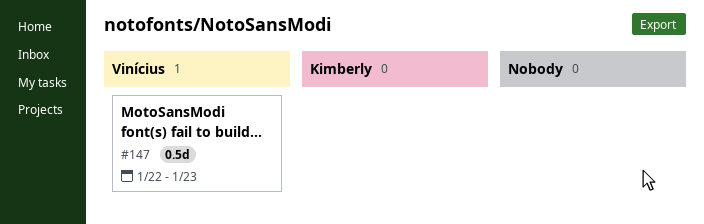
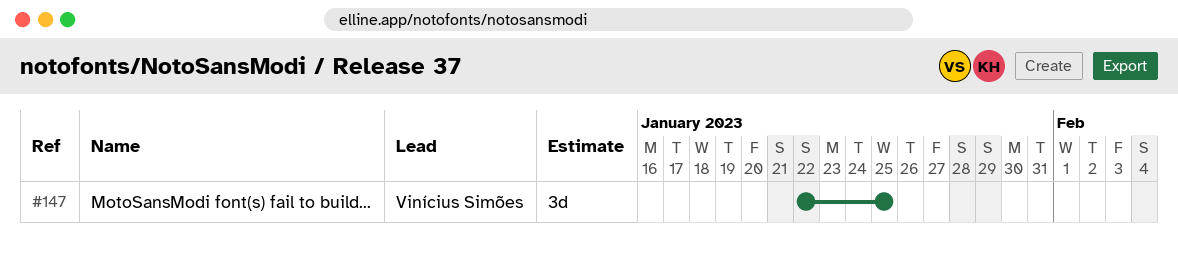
#147, estimate: 0.5d -> 3d
#147, due: Jan 23 -> Jan 25

